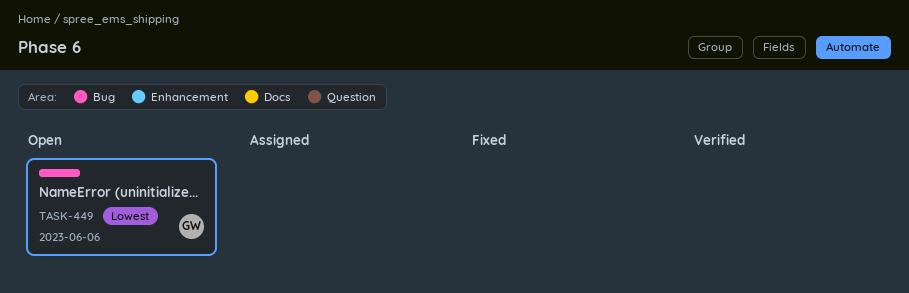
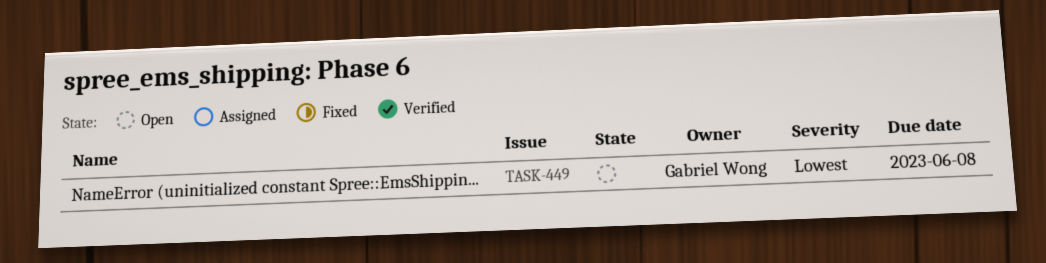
TASK-449, due: Jun 6 -> Jun 8

